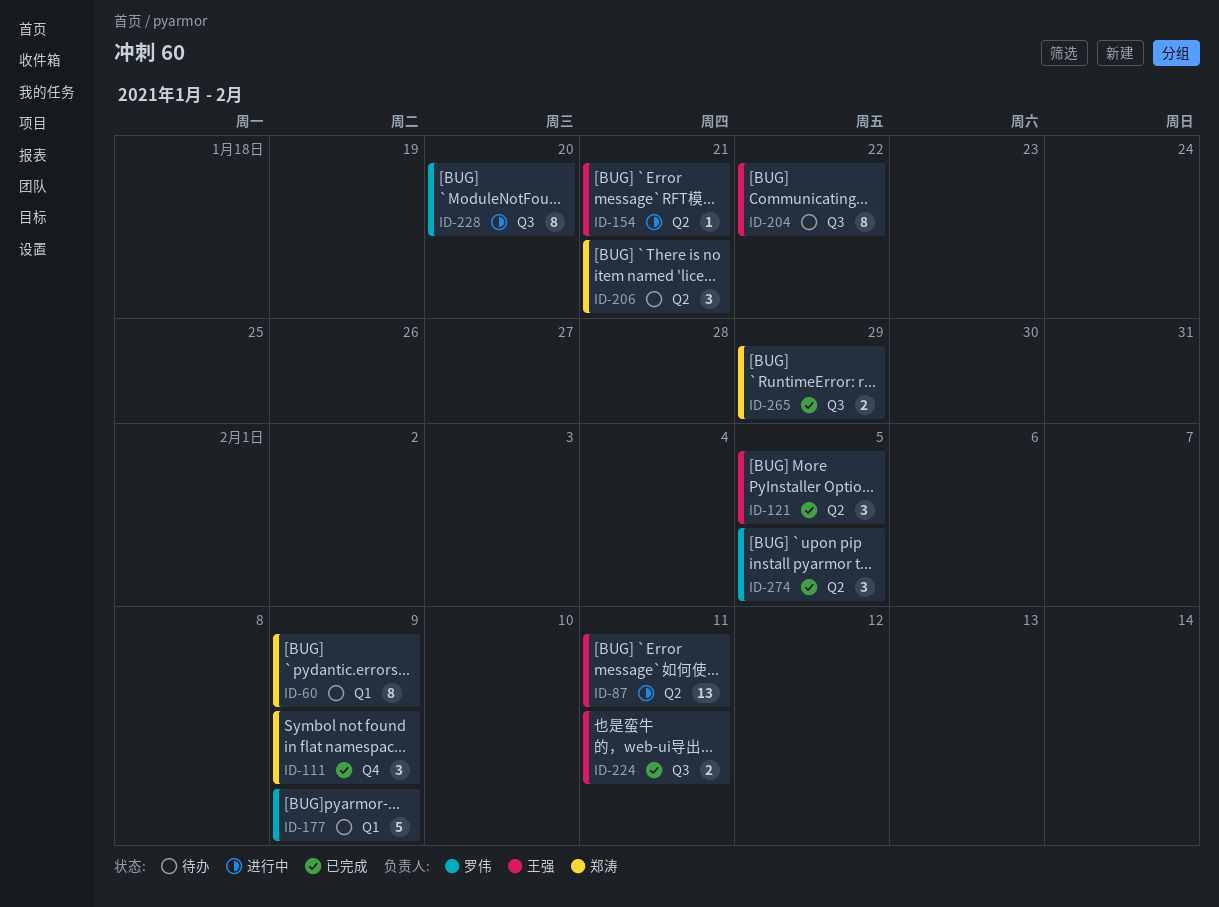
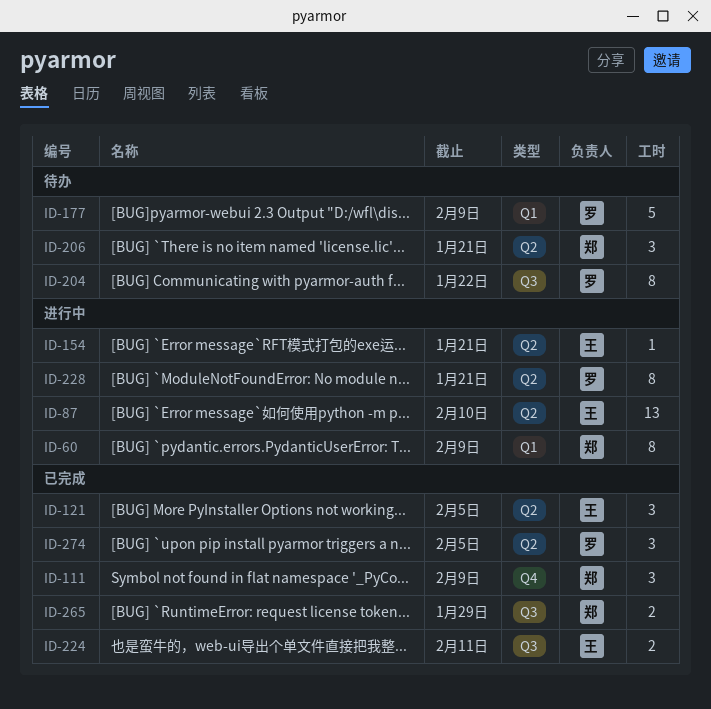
ID-60, status: 待办 -> 进行中
ID-87, due: Feb 11 -> Feb 10
ID-204, owner: 王强 -> 罗伟
ID-228, label: Q3 -> Q2
ID-228, due: Jan 20 -> Jan 21

